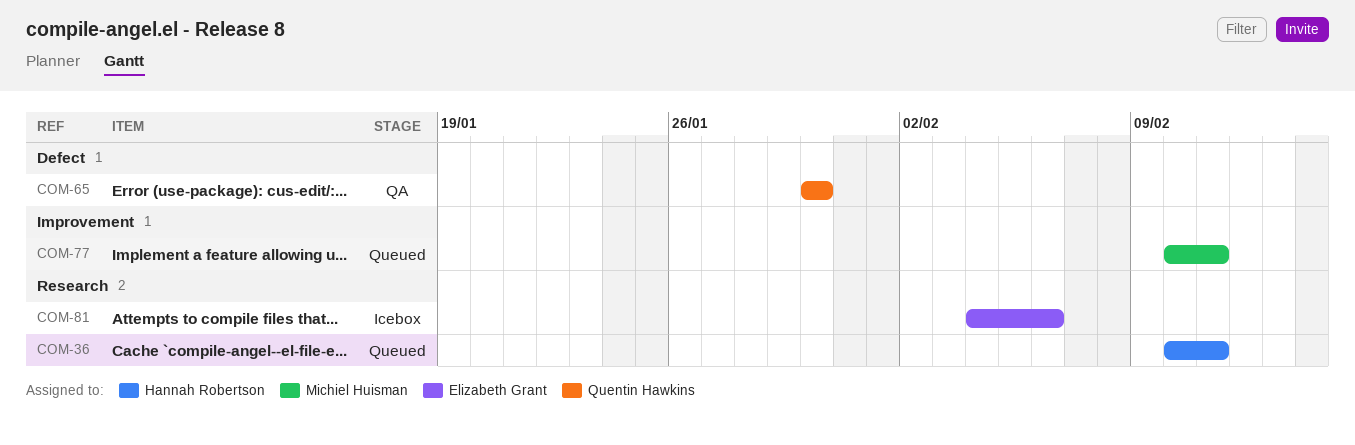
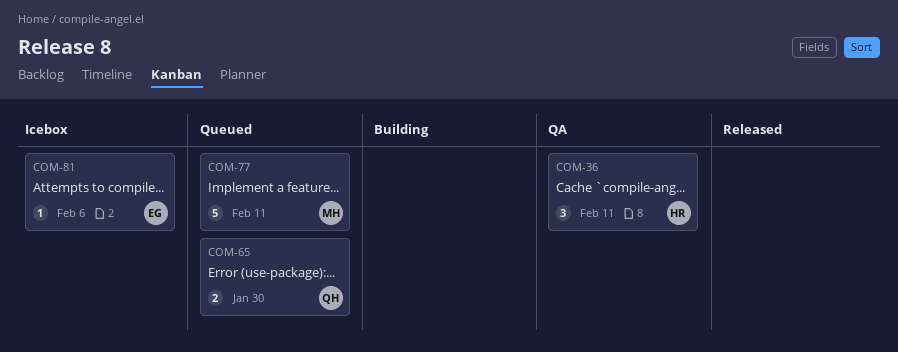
COM-36, status: Queued -> QA
COM-65, status: QA -> Queued

